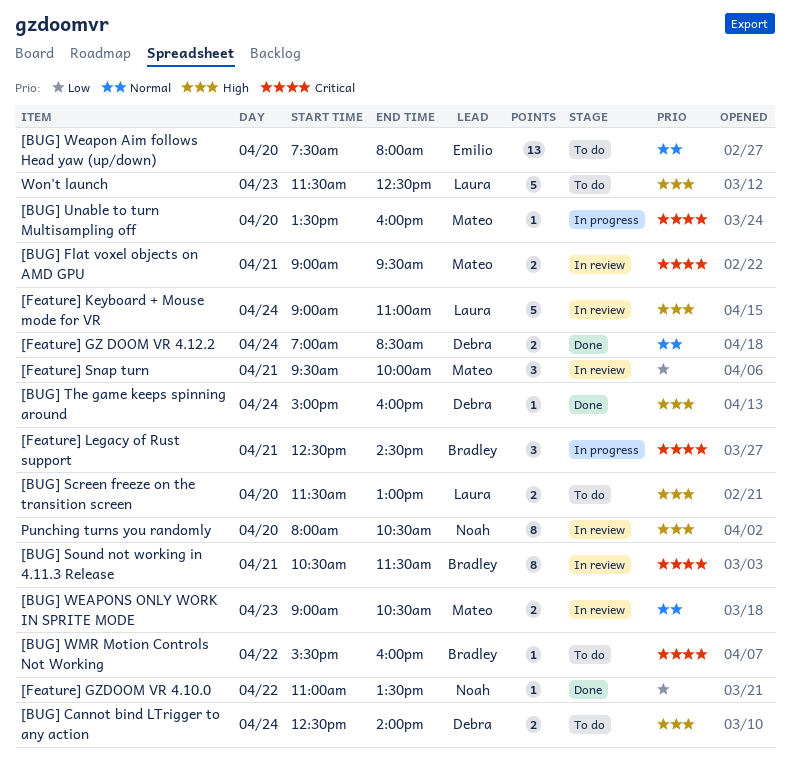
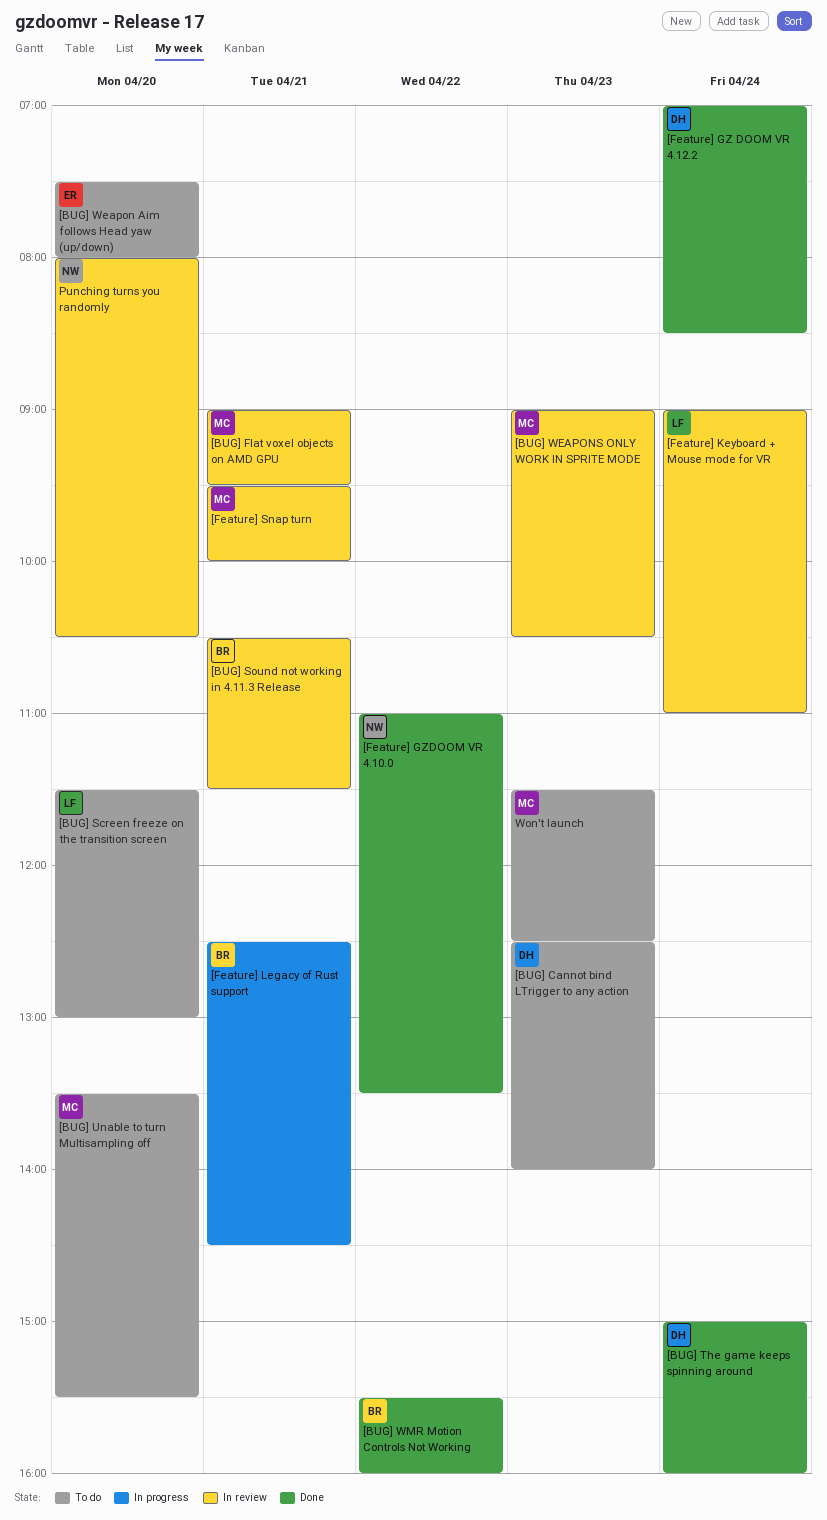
[BUG] Cannot bind LTrigger to any action, day: Apr 24 -> Apr 23
[BUG] Unable to turn Multisampling off, status: In progress -> To do
[BUG] Unable to turn Multisampling off, ends: 16:00 -> 15:30
[BUG] WMR Motion Controls Not Working, status: To do -> Done
Won't launch, owner: Laura -> Mateo

